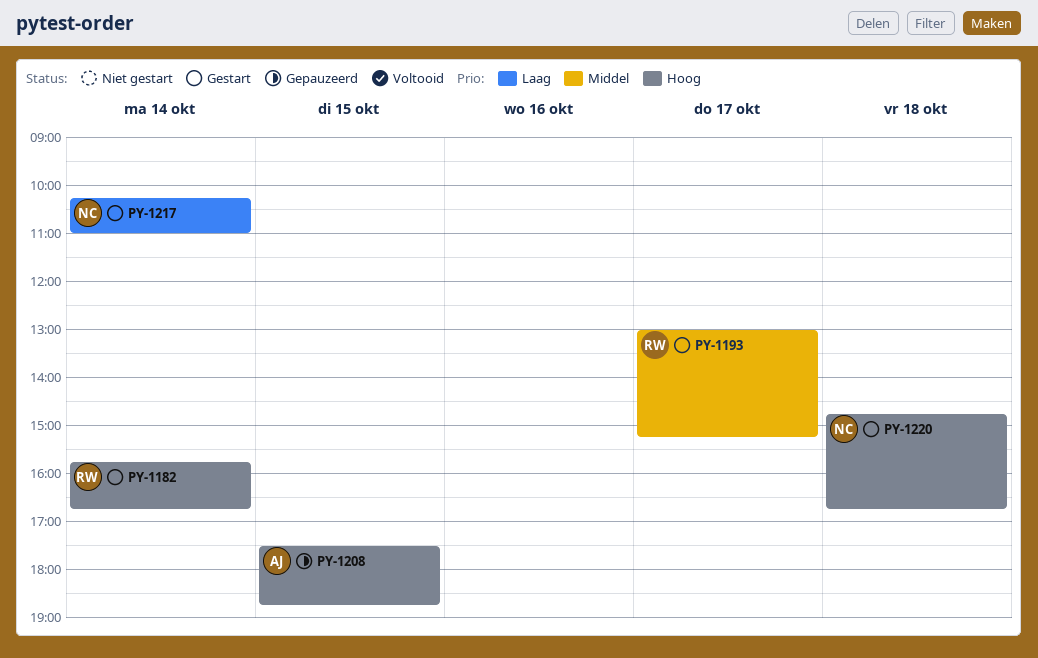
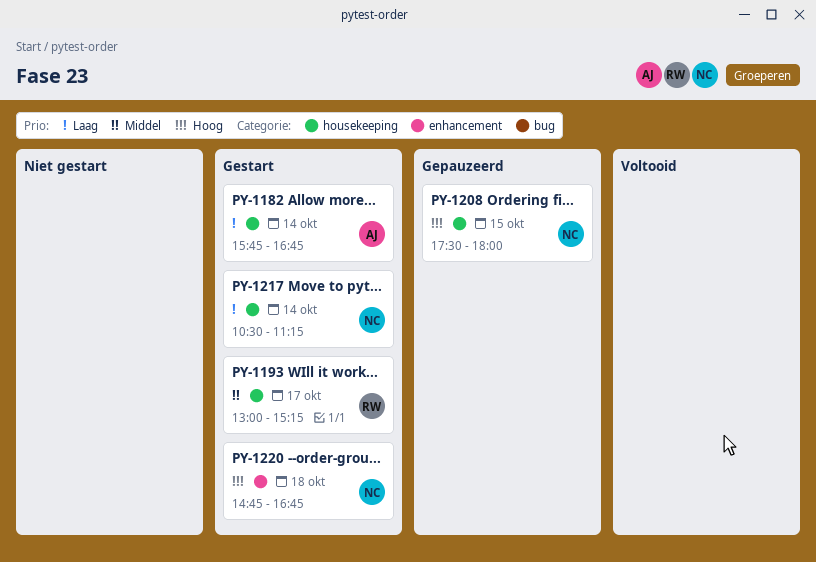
PY-1182, owner: RW -> AJ
PY-1182, priority: Hoog -> Laag
PY-1208, owner: AJ -> NC
PY-1208, ends: 18:45 -> 18:00
PY-1217, begins: 10:15 -> 10:30
PY-1217, ends: 11:00 -> 11:15

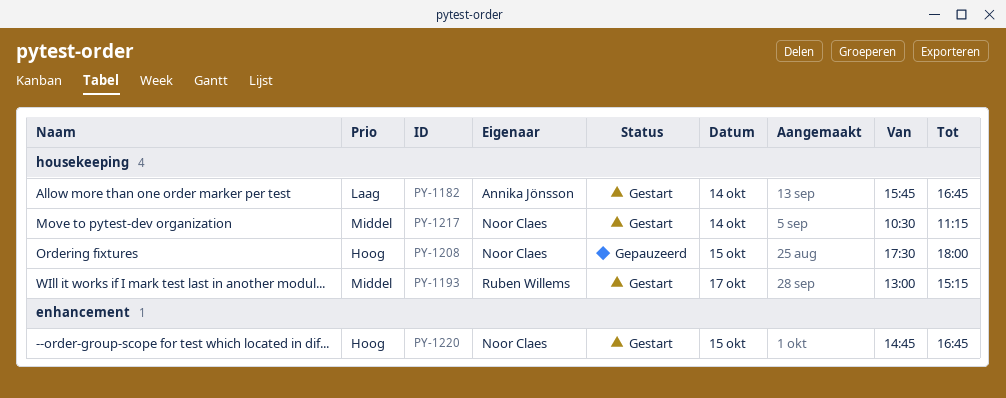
PY-1217, priority: Laag -> Middel
PY-1220, day: Oct 18 -> Oct 15

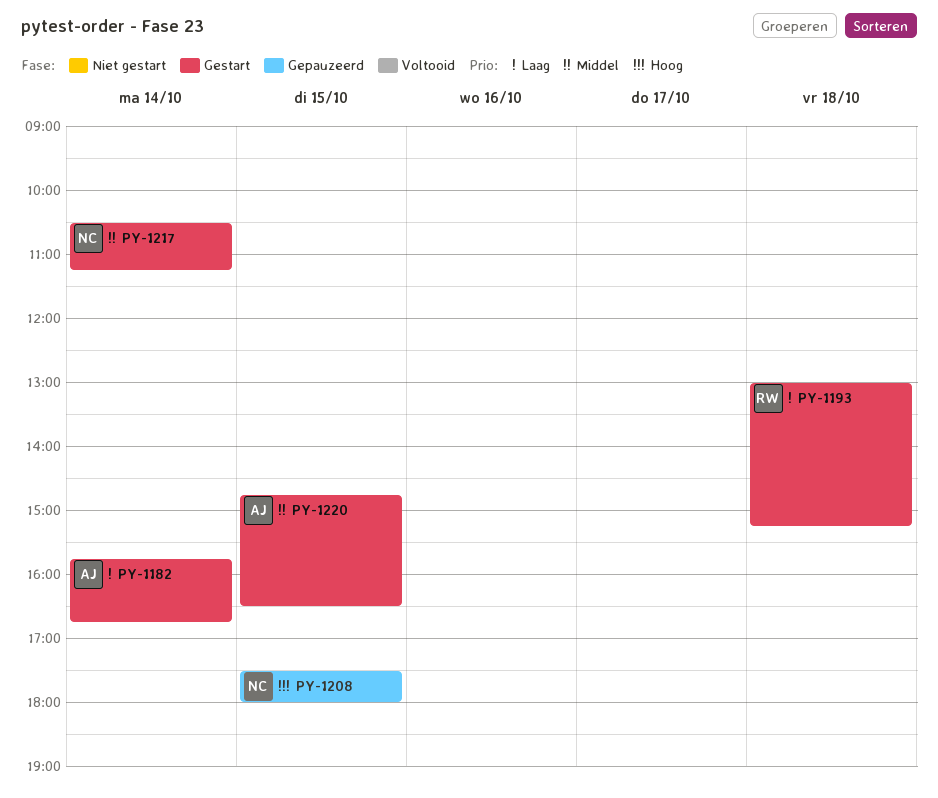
PY-1193, priority: Middel -> Laag
PY-1193, day: Oct 17 -> Oct 18
PY-1220, owner: Noor Claes -> Annika Jönsson
PY-1220, priority: Hoog -> Middel
PY-1220, ends: 16:45 -> 16:30

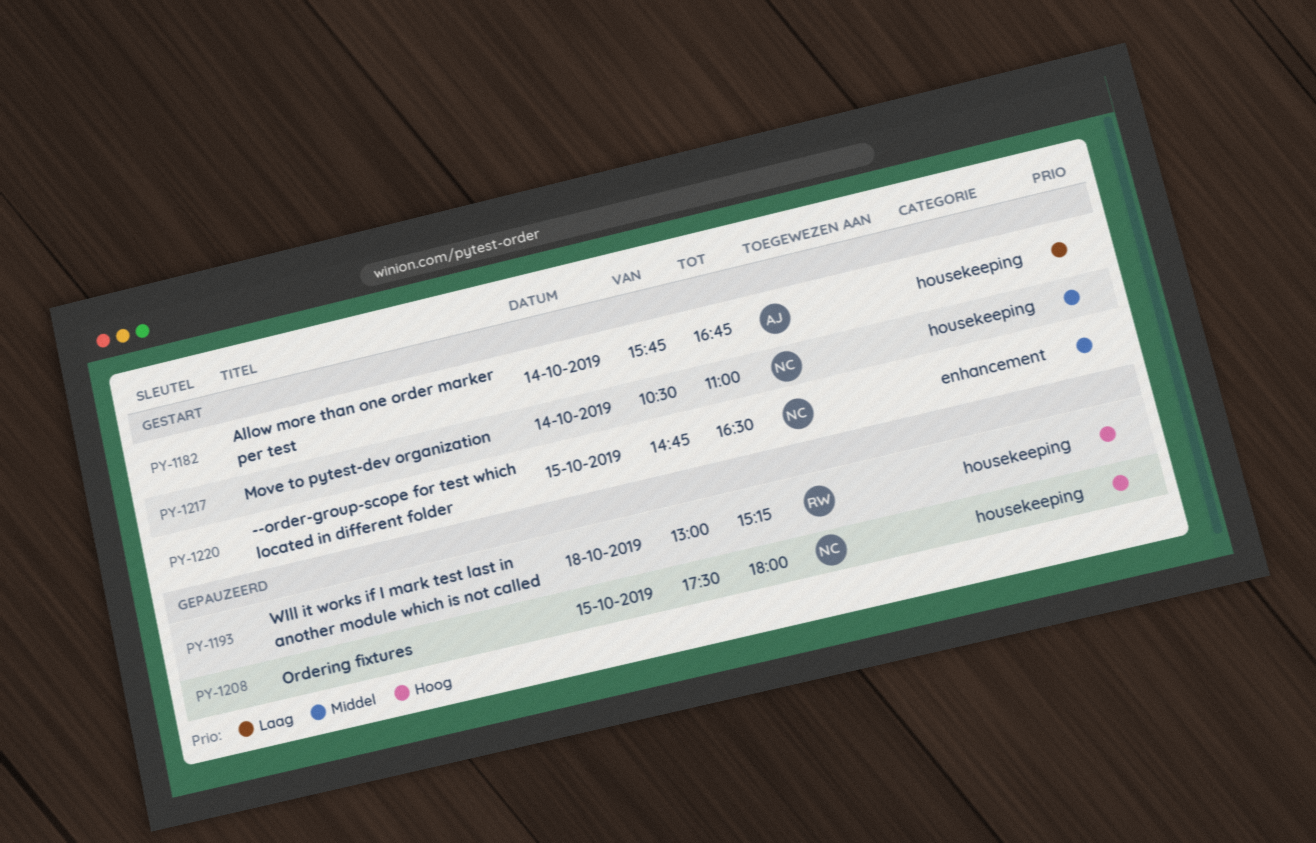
PY-1193, status: Gestart -> Gepauzeerd
PY-1193, priority: Laag -> Hoog
PY-1217, ends: 11:15 -> 11:00
PY-1220, owner: AJ -> NC

